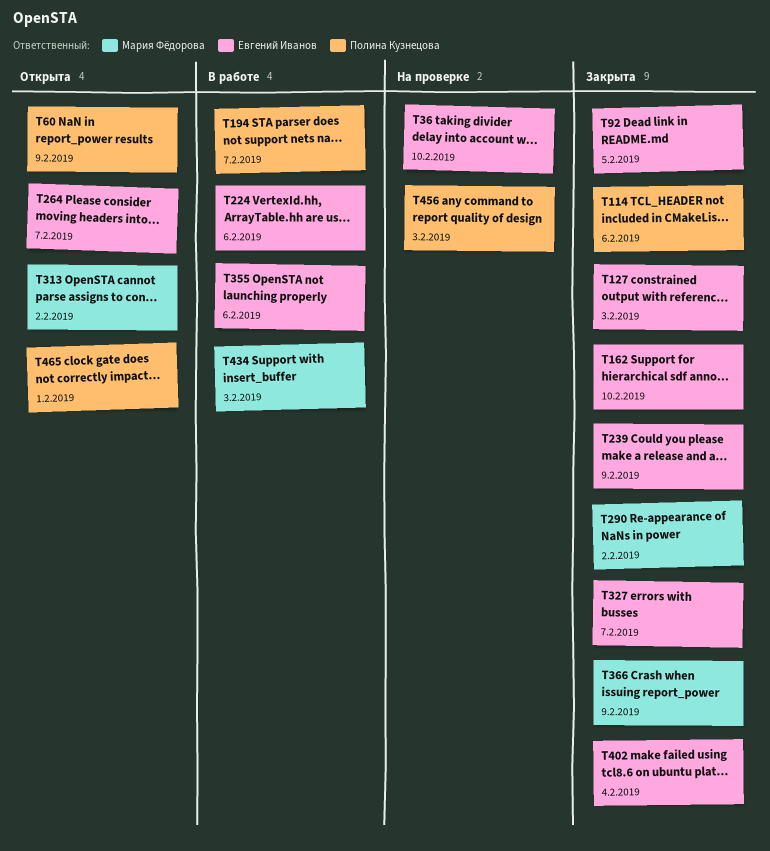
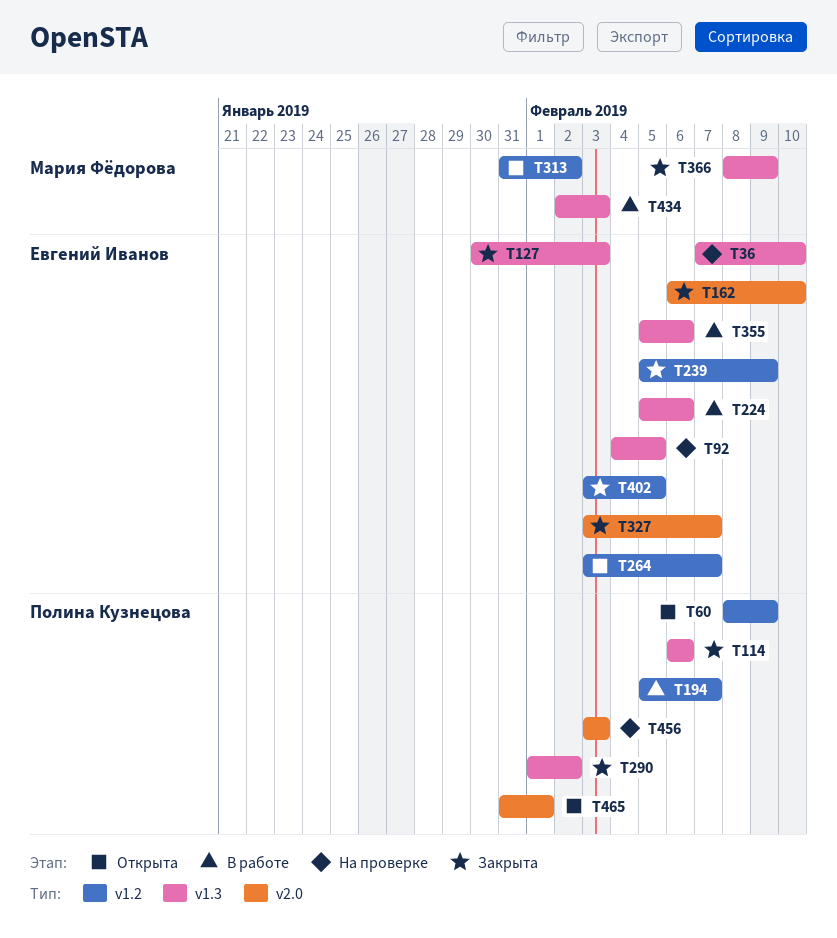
T92, status: Закрыта -> На проверке
T290, owner: Мария Фёдорова -> Полина Кузнецова
T402, due: Feb 4 -> Feb 5

